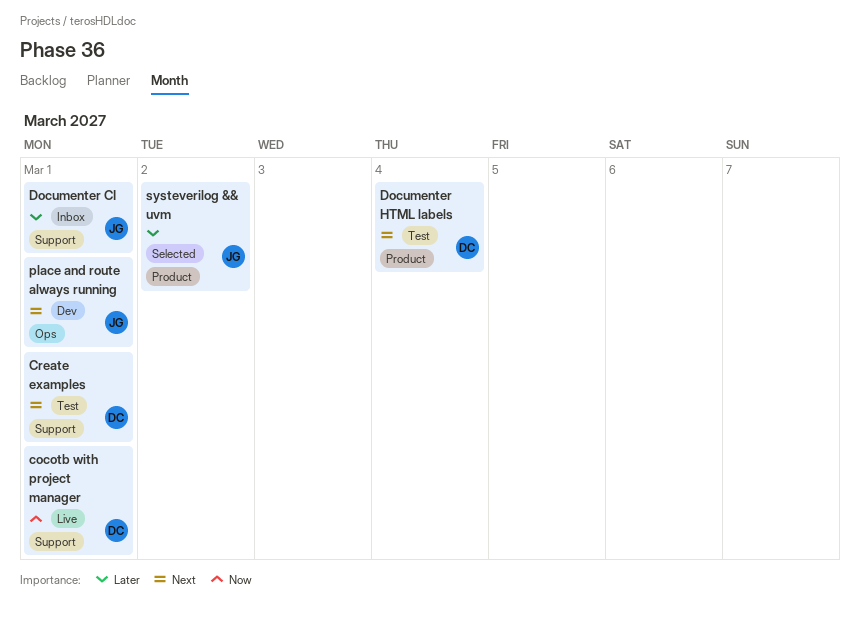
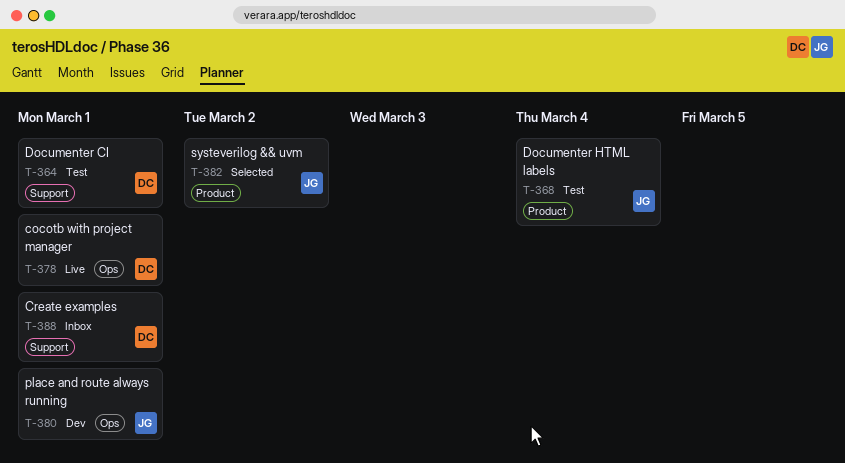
cocotb with project manager, label: Support -> Ops
Create examples, status: Test -> Inbox
Documenter CI, status: Inbox -> Test
Documenter CI, owner: JG -> DC
Documenter HTML labels, owner: DC -> JG

